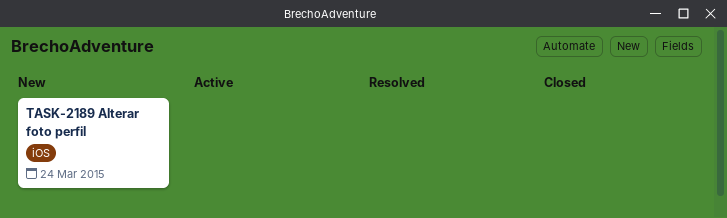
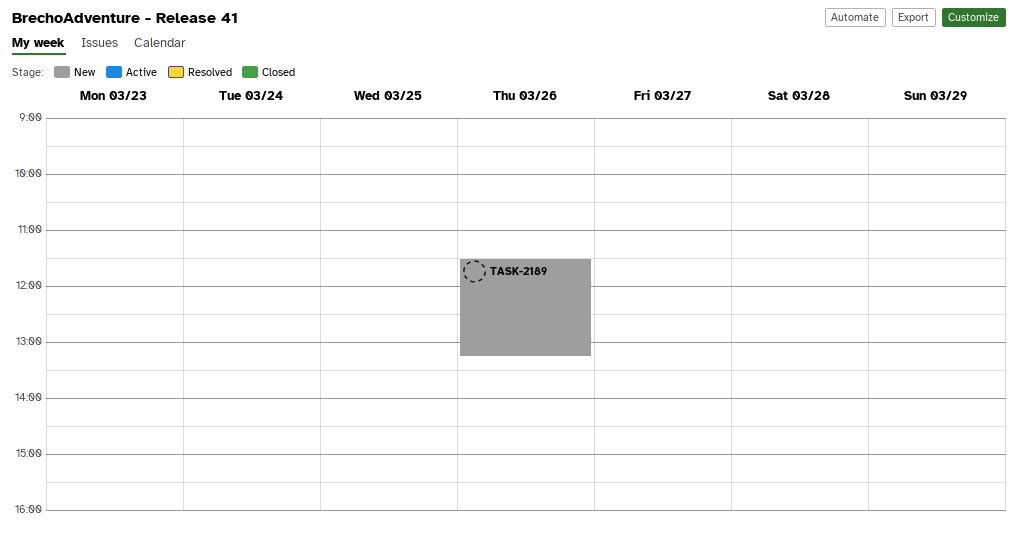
TASK-2189, day: Mar 24 -> Mar 26

